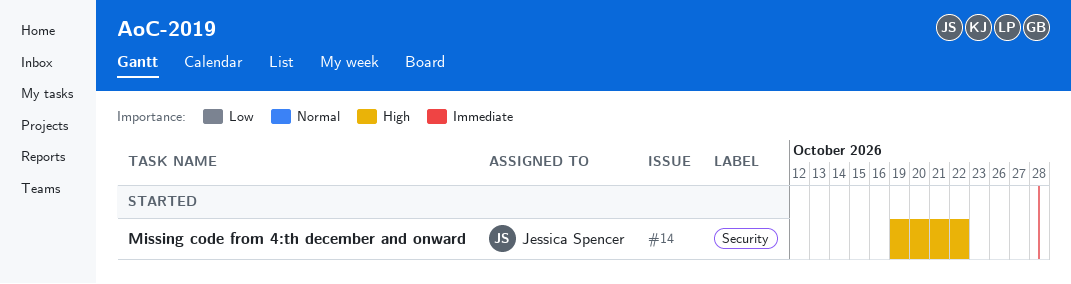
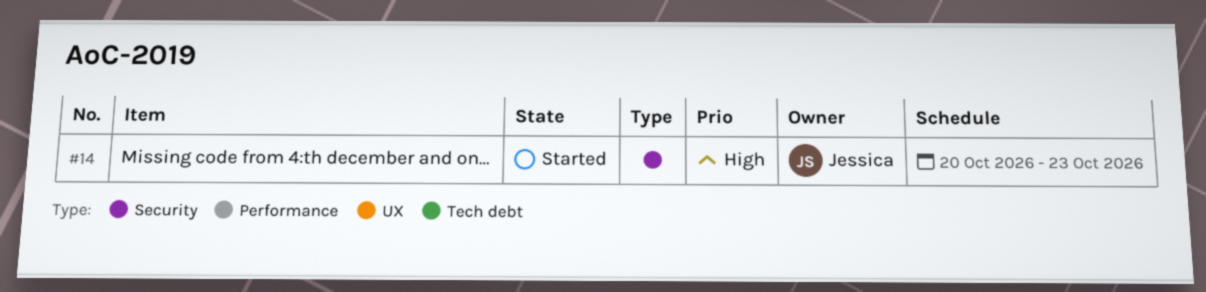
#14, start: Oct 19 -> Oct 20
#14, due: Oct 22 -> Oct 23

